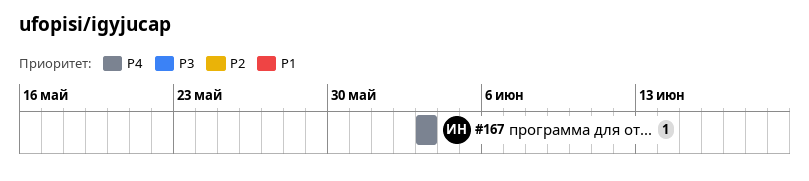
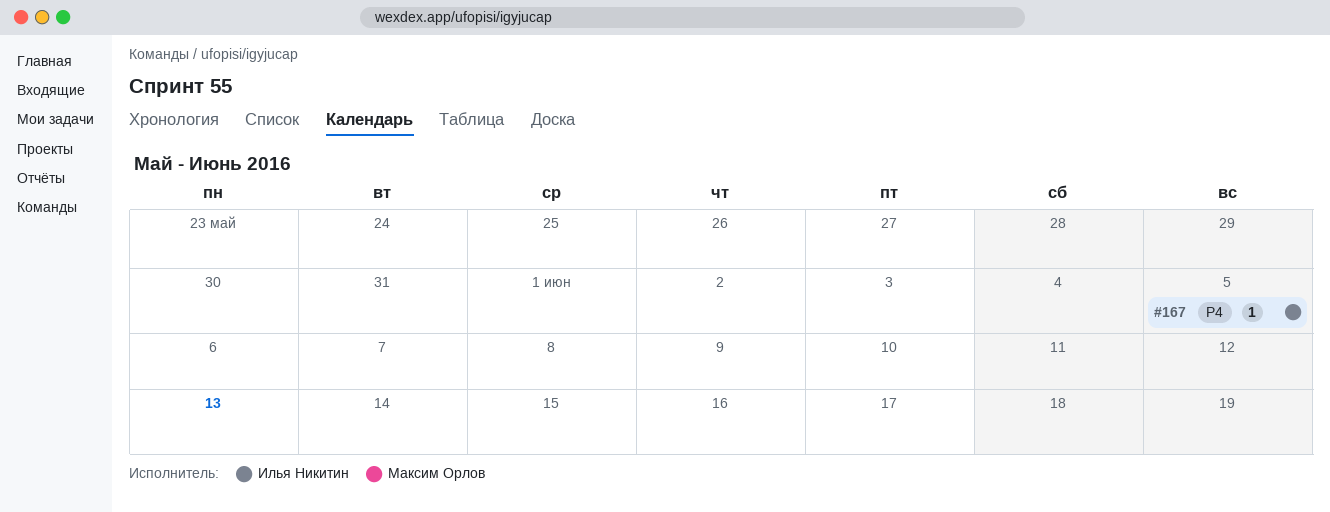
#167, due: Jun 3 -> Jun 5

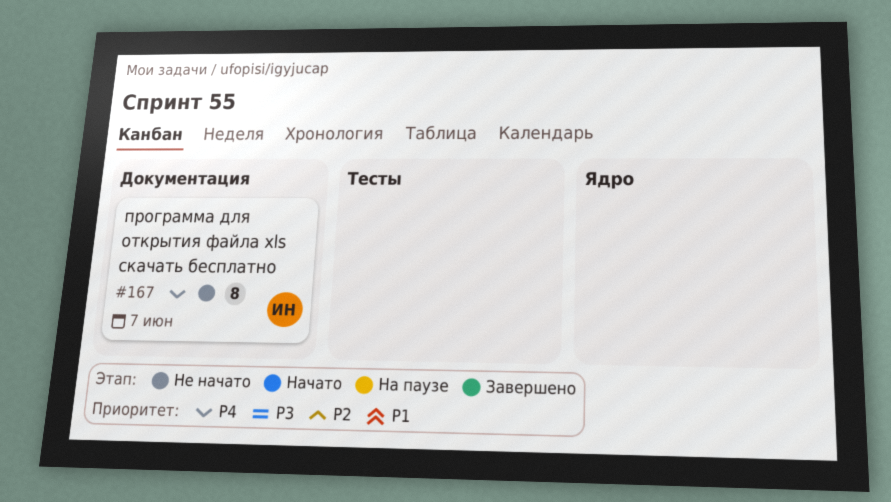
#167, estimate: 1 -> 8
#167, due: Jun 5 -> Jun 7

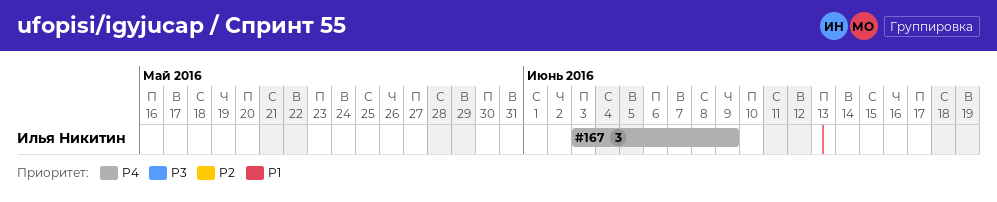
#167, estimate: 8 -> 3
#167, due: Jun 7 -> Jun 9

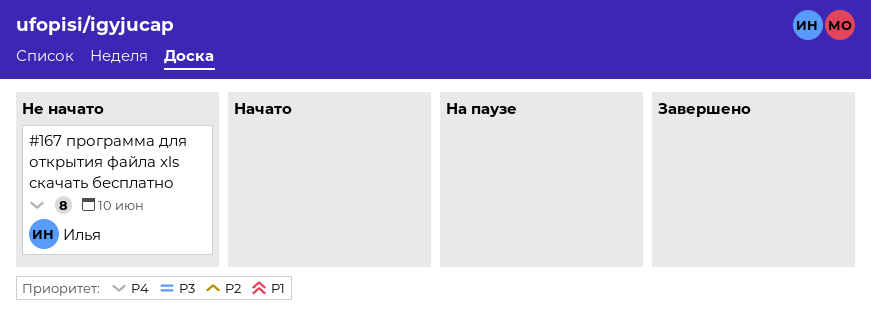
#167, estimate: 3 -> 8
#167, due: Jun 9 -> Jun 10

